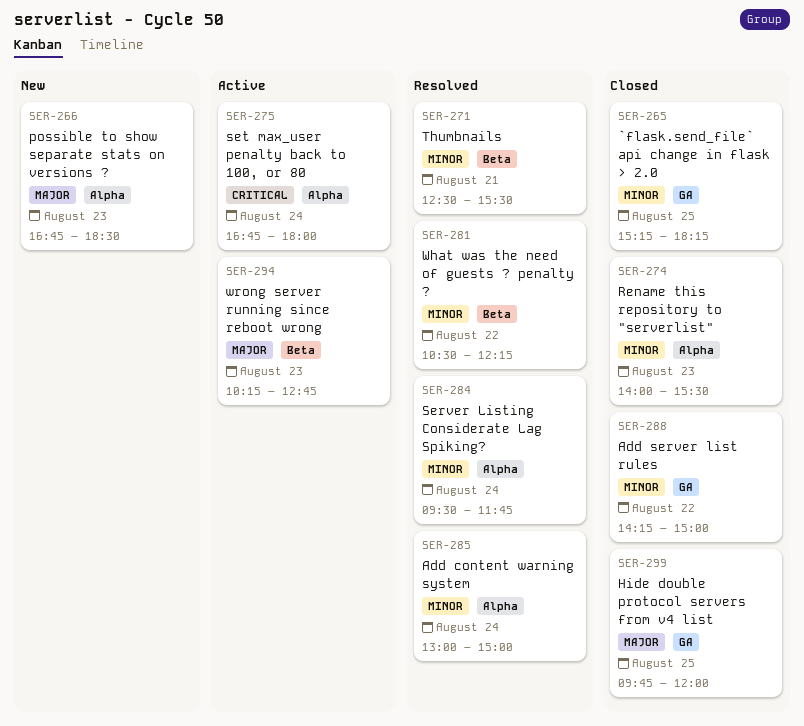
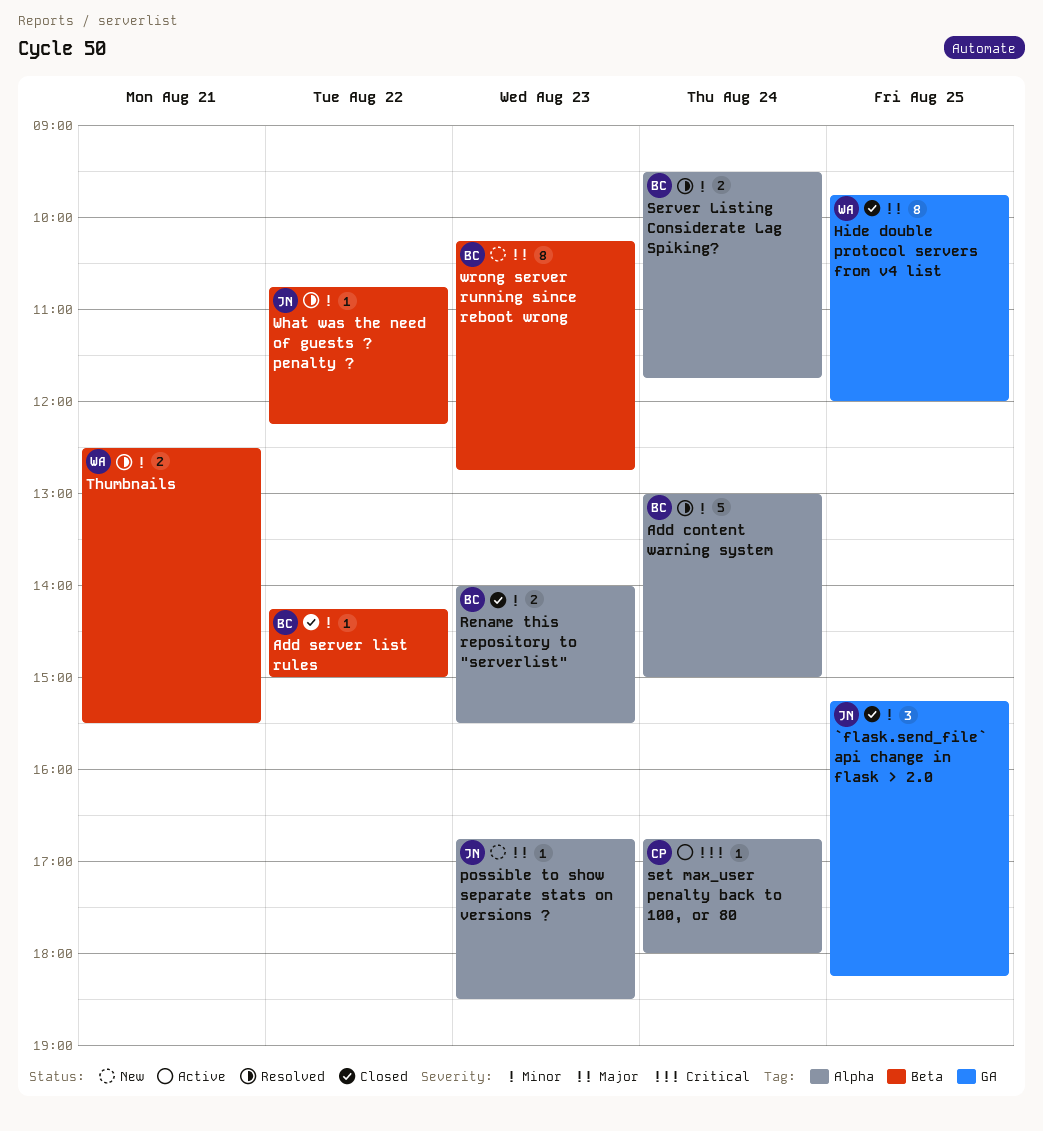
Add server list rules, label: GA -> Beta
What was the need of guests ? penalty ?, begins: 10:30 -> 10:45
wrong server running since reboot wrong, status: Active -> New

